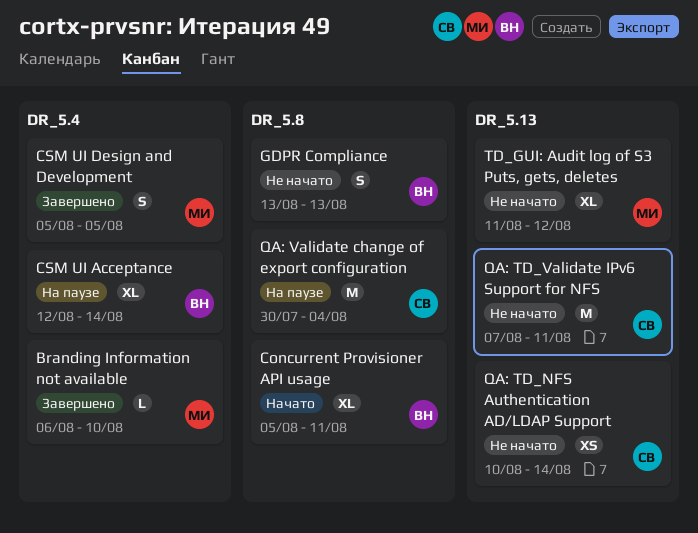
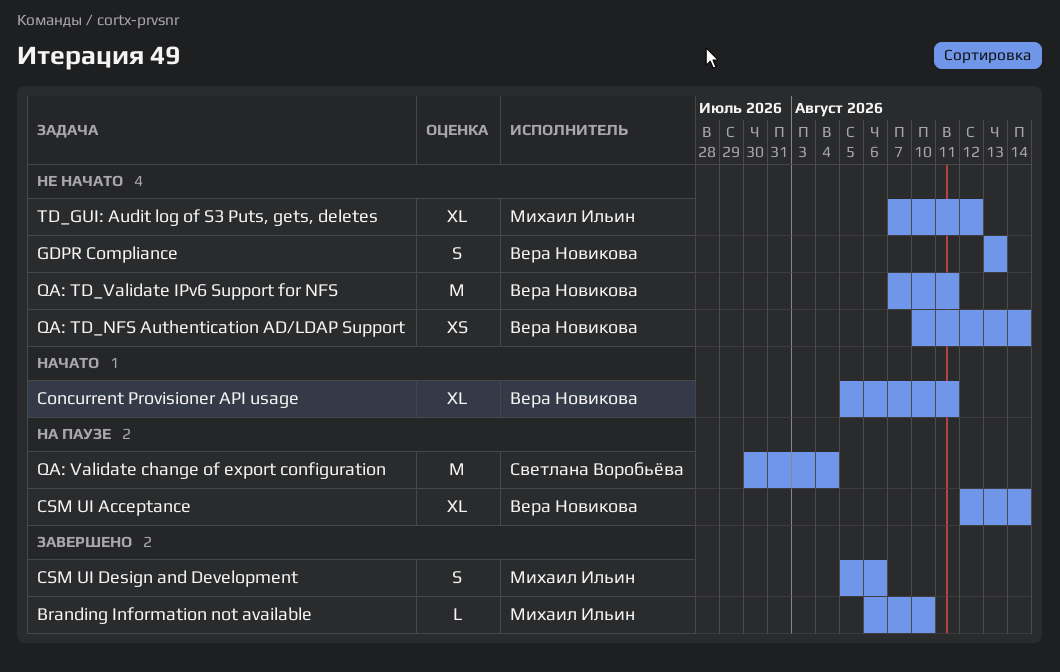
CSM UI Design and Development, due: Aug 5 -> Aug 6
QA: TD_NFS Authentication AD/LDAP Support, owner: Светлана Воробьёва -> Вера Новикова
QA: TD_Validate IPv6 Support for NFS, owner: Светлана Воробьёва -> Вера Новикова
TD_GUI: Audit log of S3 Puts, gets, deletes, start: Aug 11 -> Aug 7

